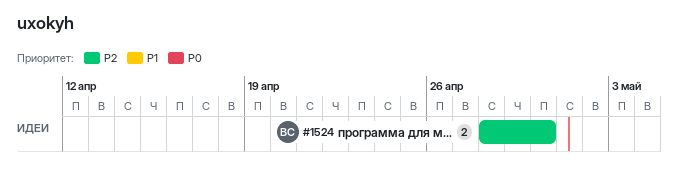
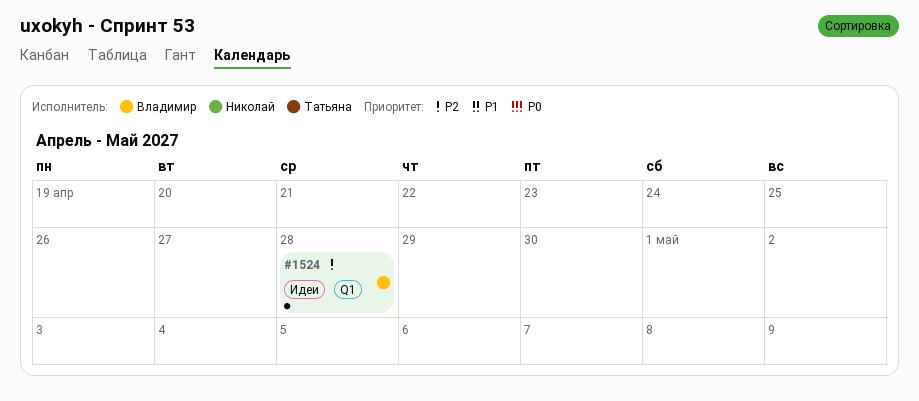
#1524, estimate: 2 -> 1
#1524, due: Apr 30 -> Apr 28

